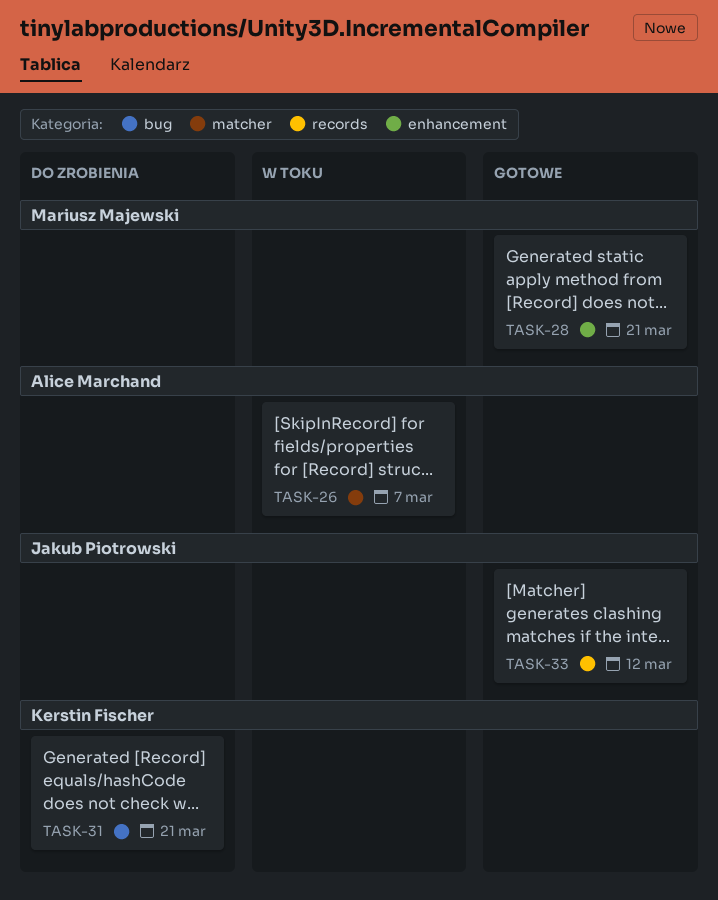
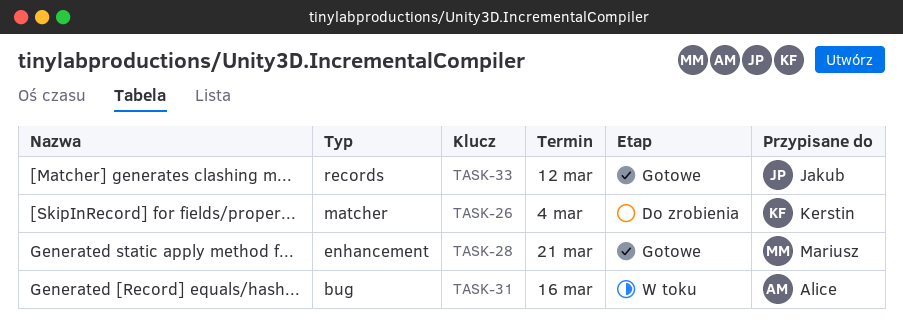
TASK-26, status: W toku -> Do zrobienia
TASK-26, owner: Alice Marchand -> Kerstin Fischer
TASK-26, due: Mar 7 -> Mar 4
TASK-31, status: Do zrobienia -> W toku
TASK-31, owner: Kerstin Fischer -> Alice Marchand
TASK-31, due: Mar 21 -> Mar 16

